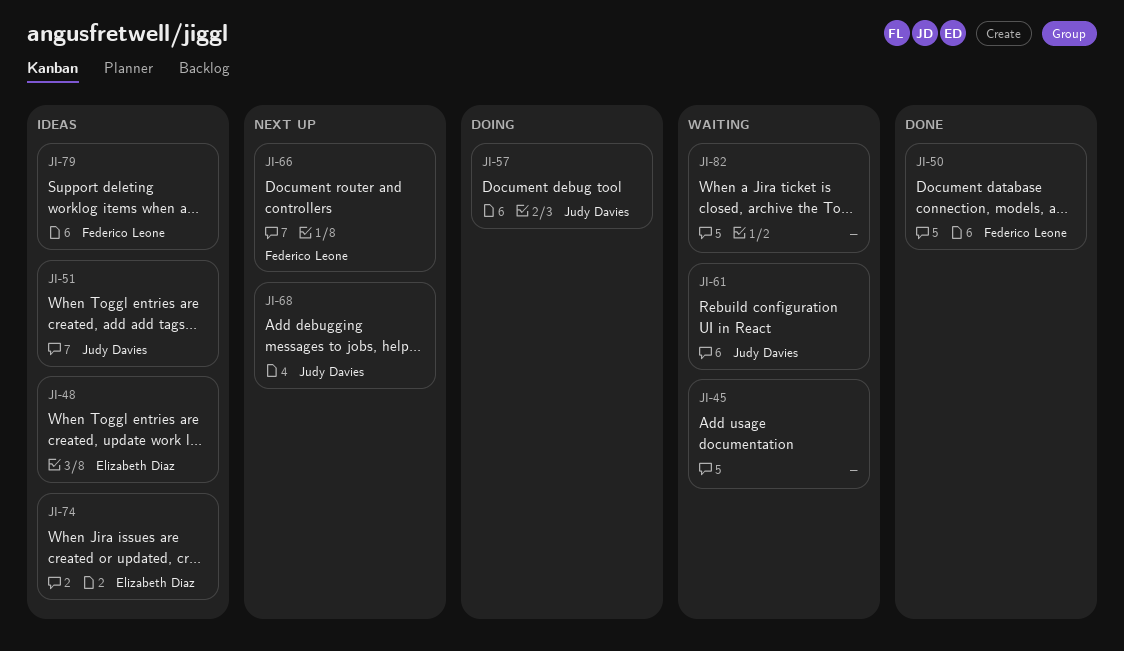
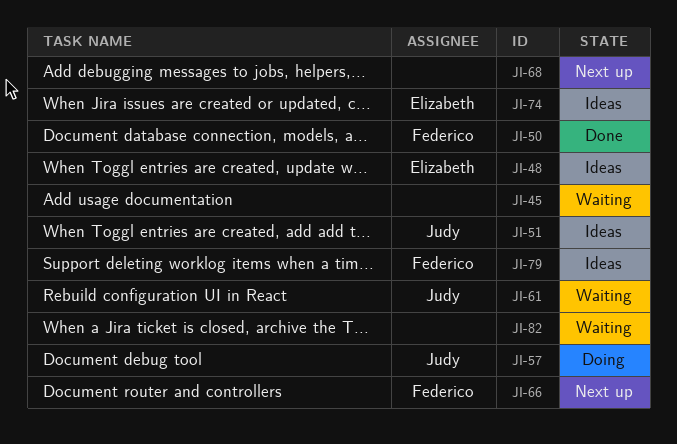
JI-68, owner: Judy Davies -> none

